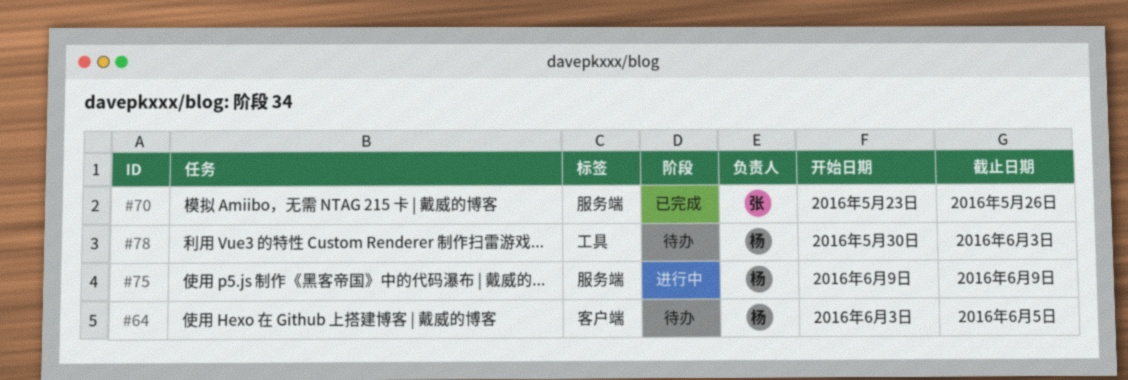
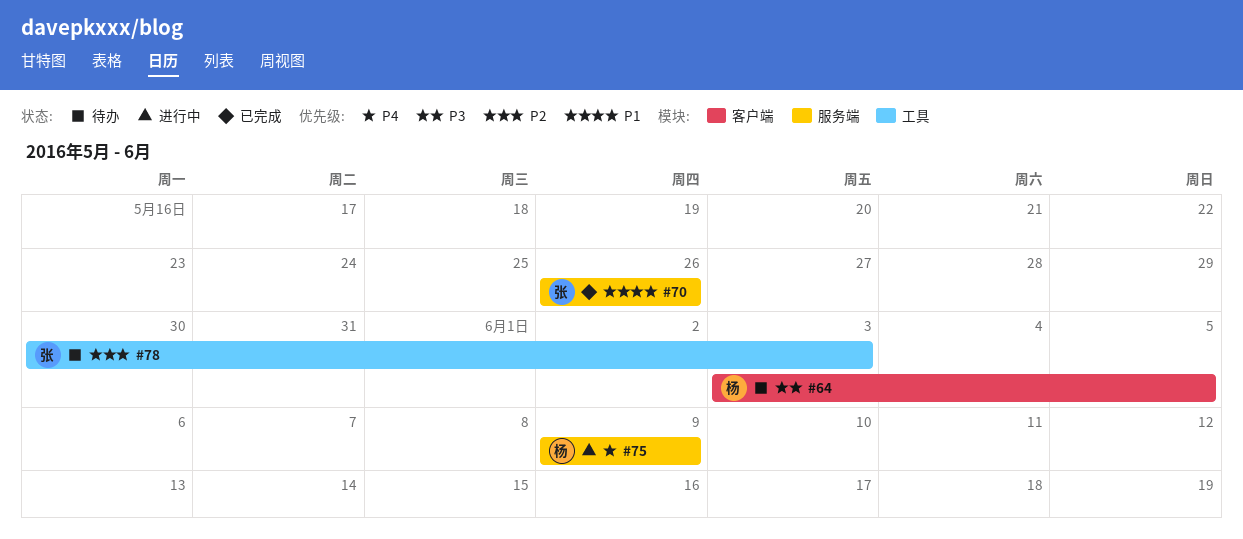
#70, start: May 23 -> May 26
#78, owner: 杨 -> 张

